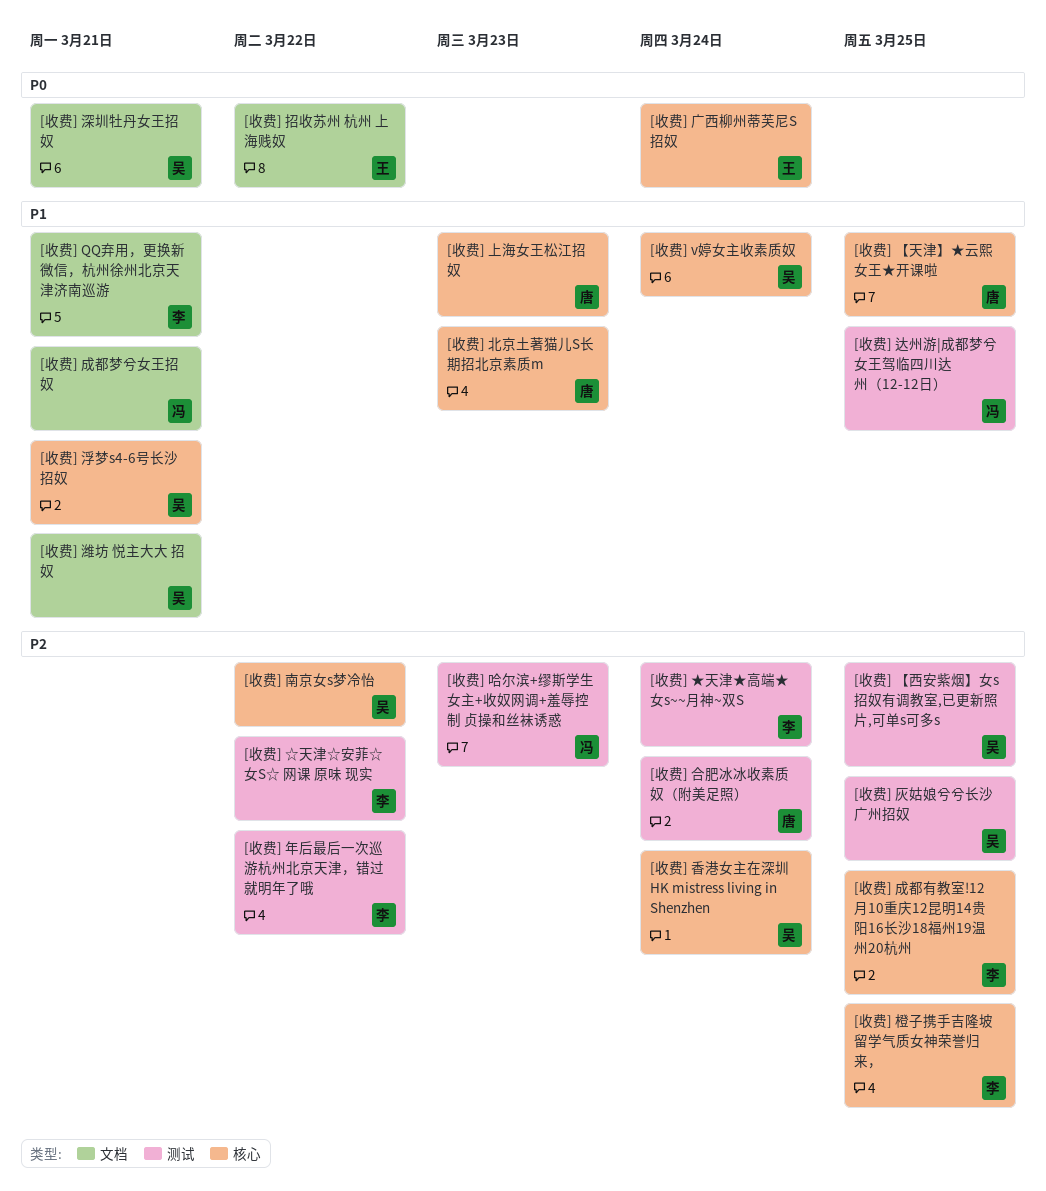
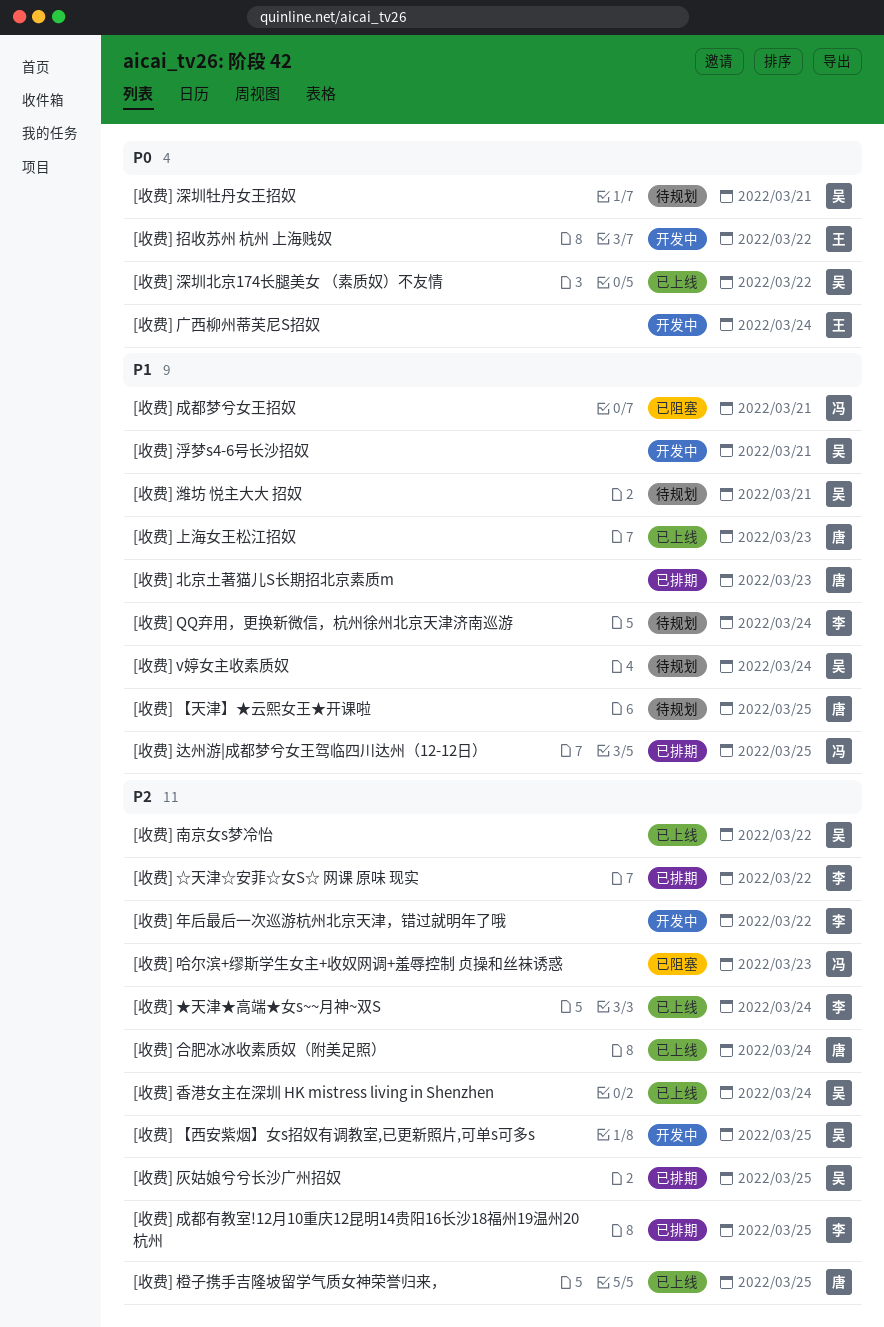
[收费] QQ弃用，更换新微信，杭州徐州北京天津济南巡游, due: Mar 21 -> Mar 24
[收费] 橙子携手吉隆坡留学气质女神荣誉归来，, owner: 李 -> 唐
[收费] 深圳北京174长腿美女 （素质奴）不友情: none -> present

